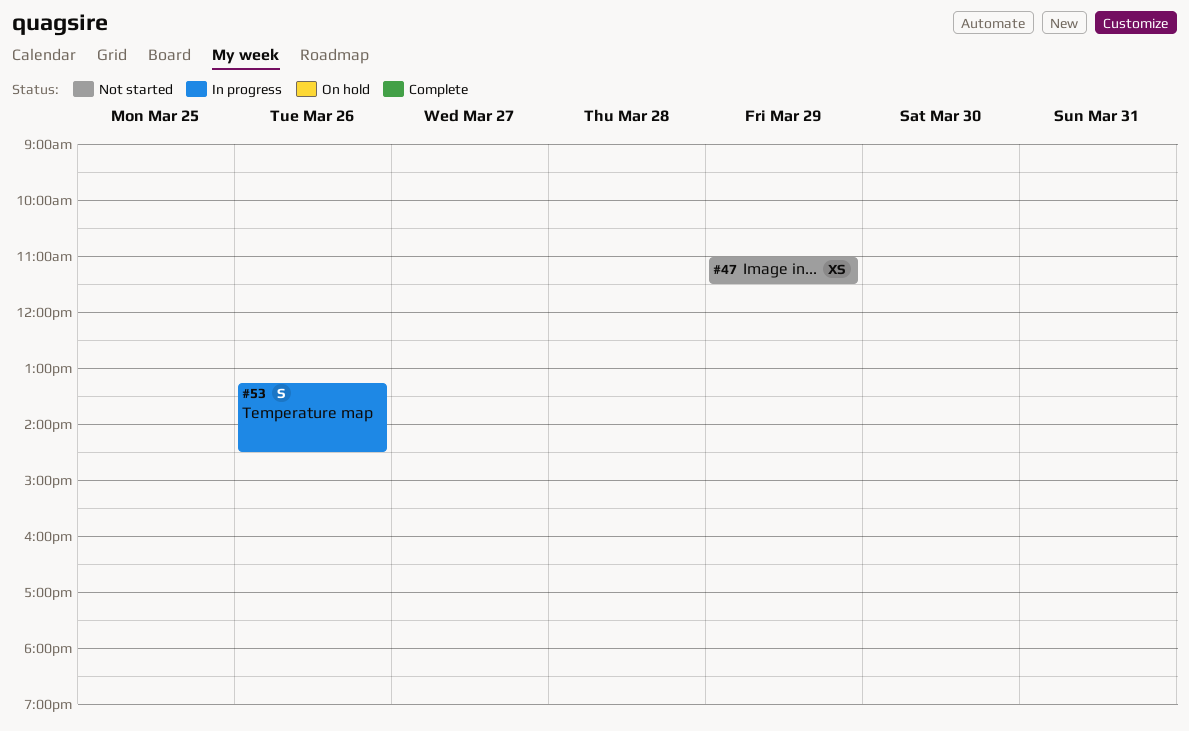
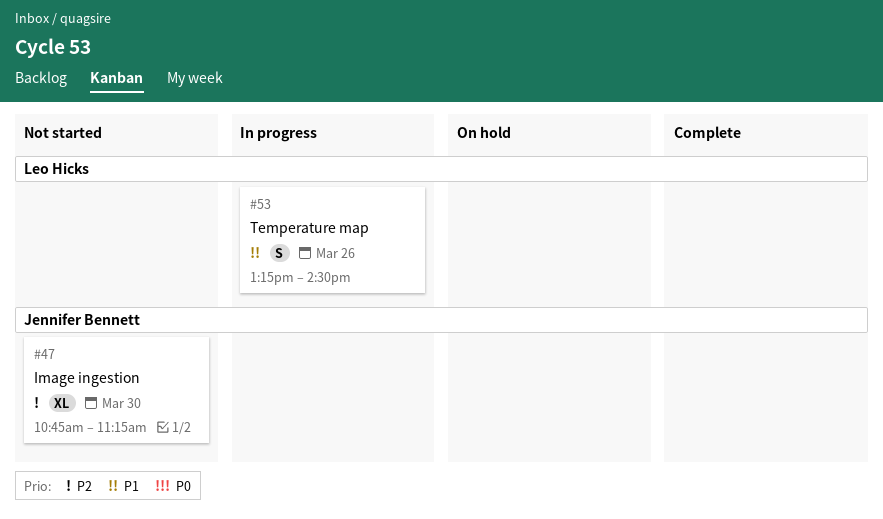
#47, estimate: XS -> XL
#47, day: Mar 29 -> Mar 30
#47, begins: 11:00 -> 10:45
#47, ends: 11:30 -> 11:15

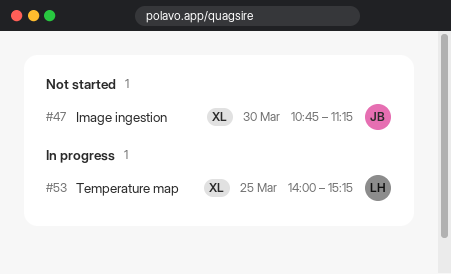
#53, estimate: S -> XL
#53, day: Mar 26 -> Mar 25
#53, begins: 13:15 -> 14:00
#53, ends: 14:30 -> 15:15

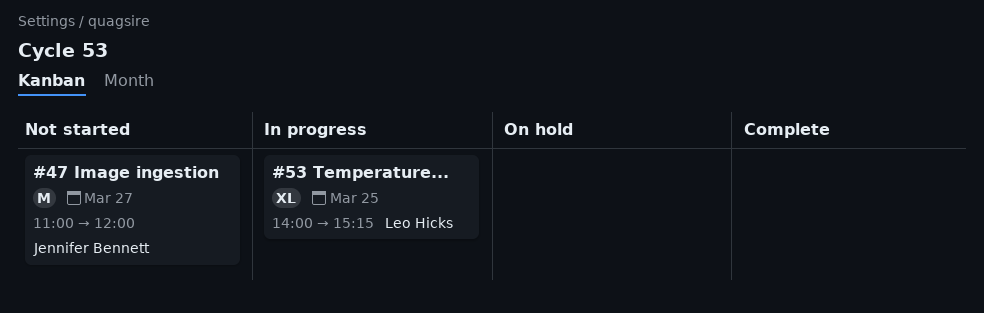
#47, estimate: XL -> M
#47, day: Mar 30 -> Mar 27
#47, begins: 10:45 -> 11:00
#47, ends: 11:15 -> 12:00

